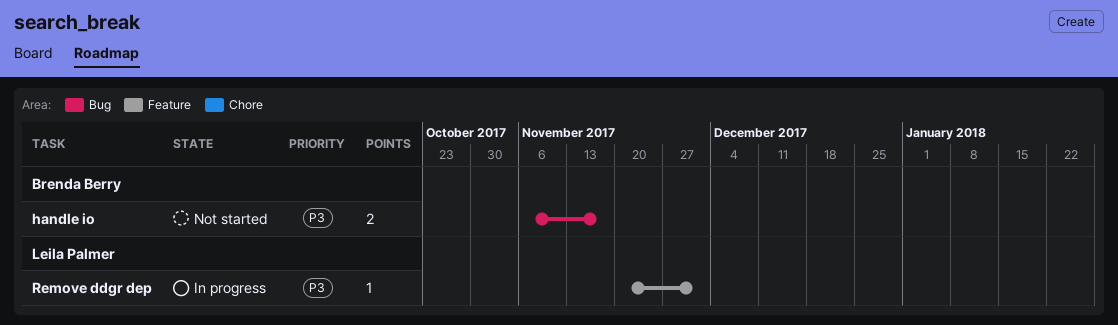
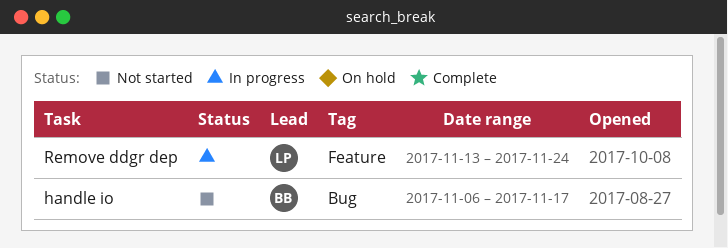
Remove ddgr dep, start: Nov 20 -> Nov 13
Remove ddgr dep, due: Dec 1 -> Nov 24

